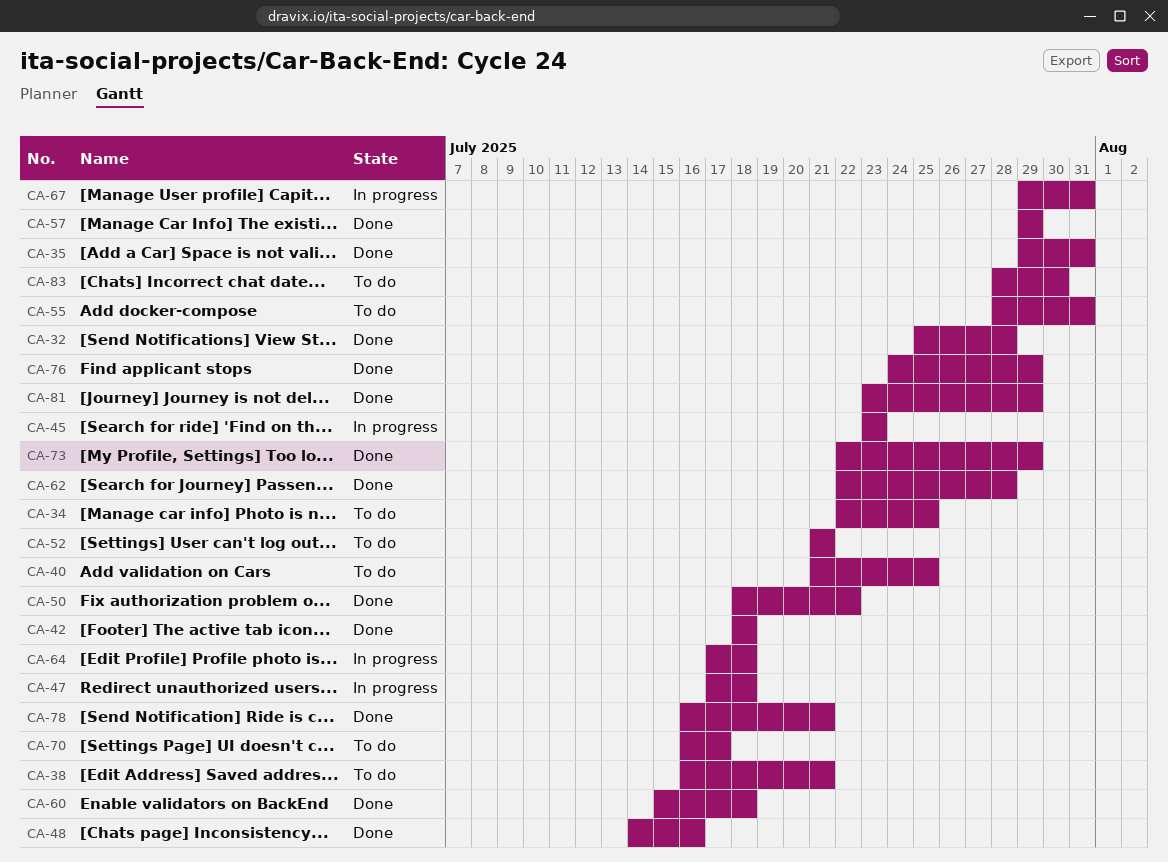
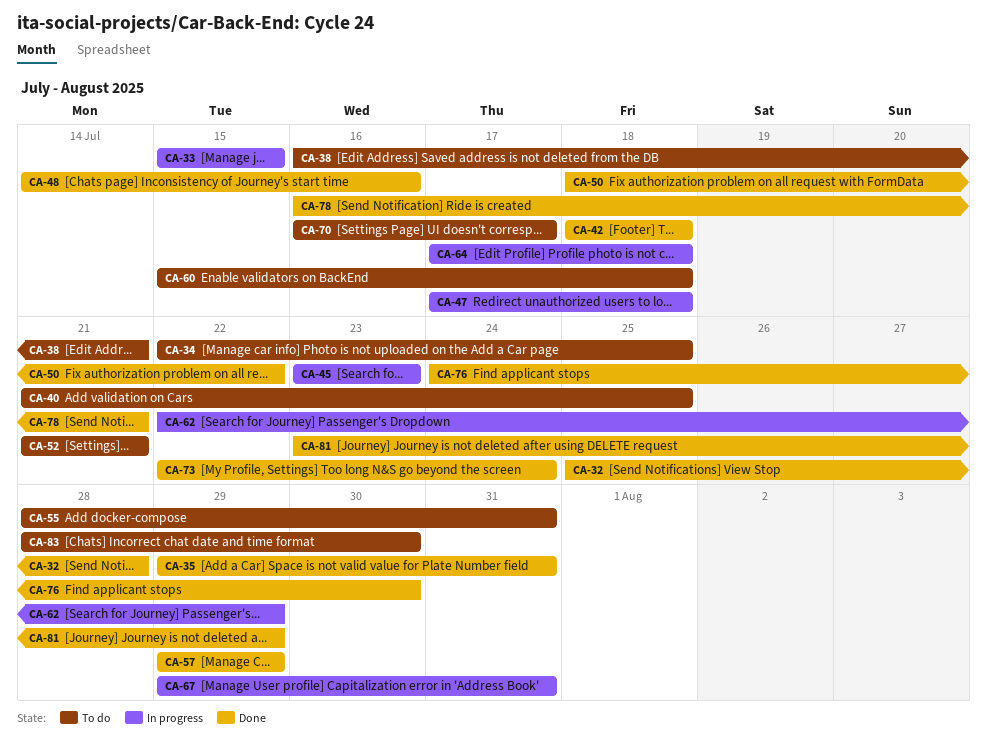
CA-33: none -> present
CA-60, status: Done -> To do
CA-62, status: Done -> In progress
CA-62, due: Jul 28 -> Jul 29
CA-73, due: Jul 29 -> Jul 24
CA-76, due: Jul 29 -> Jul 30

